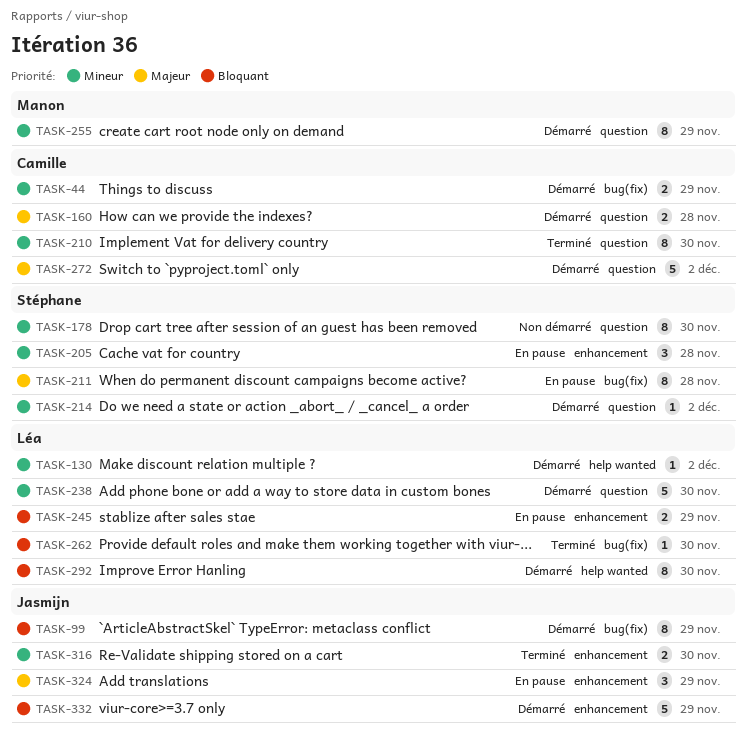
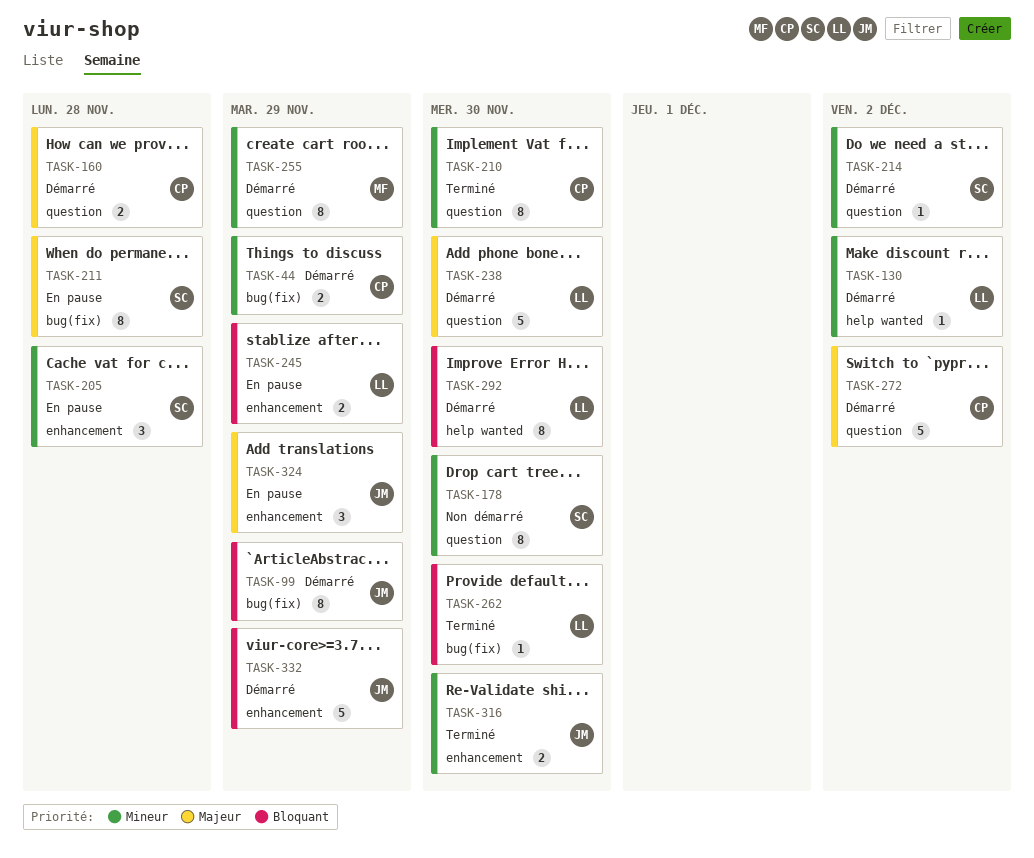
TASK-238, priority: Mineur -> Majeur

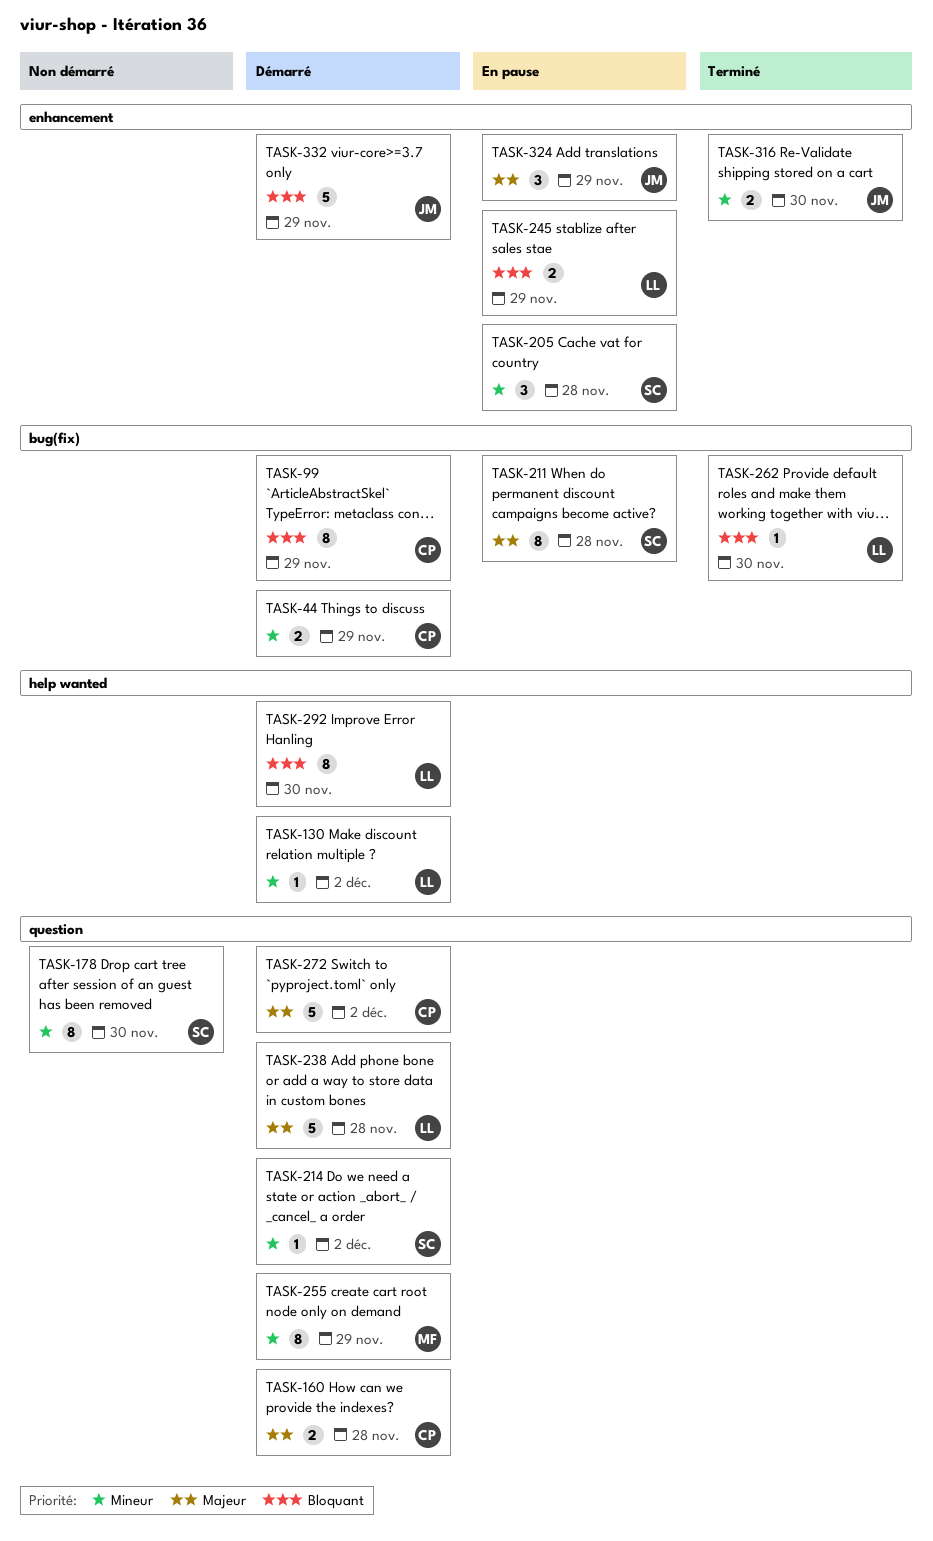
TASK-99, owner: JM -> CP
TASK-210: present -> none
TASK-238, due: Nov 30 -> Nov 28

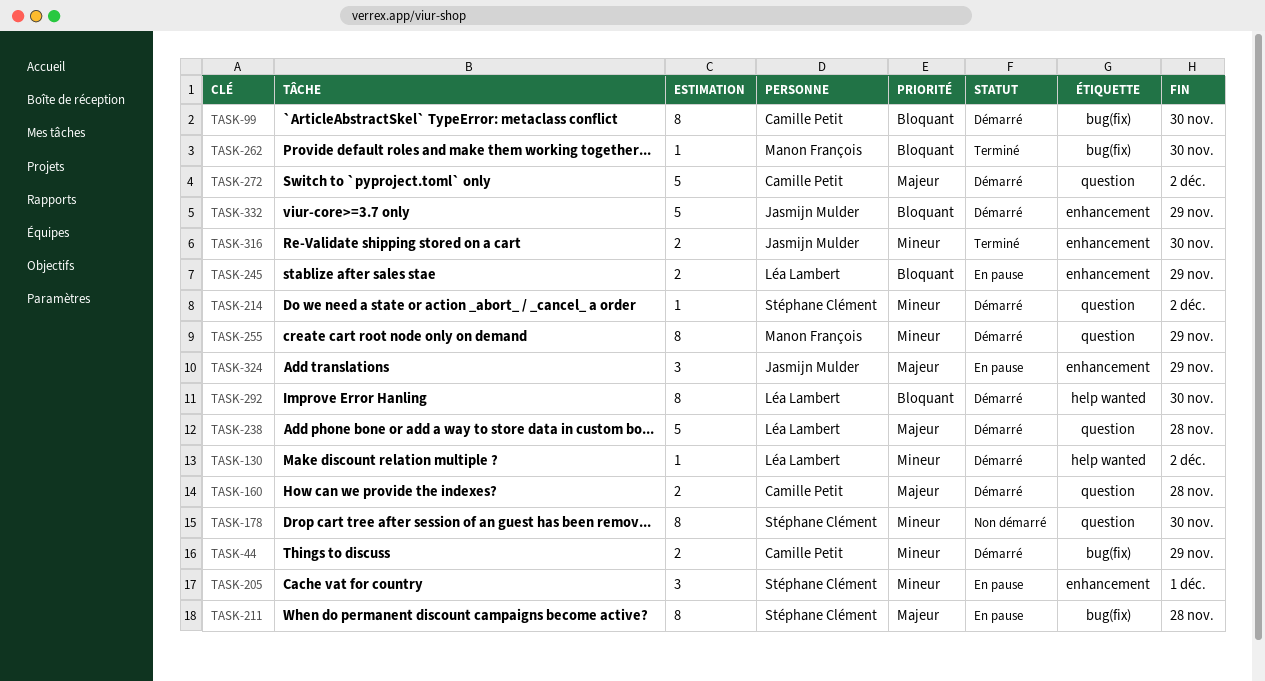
TASK-99, due: Nov 29 -> Nov 30
TASK-205, due: Nov 28 -> Dec 1
TASK-262, owner: Léa Lambert -> Manon François

